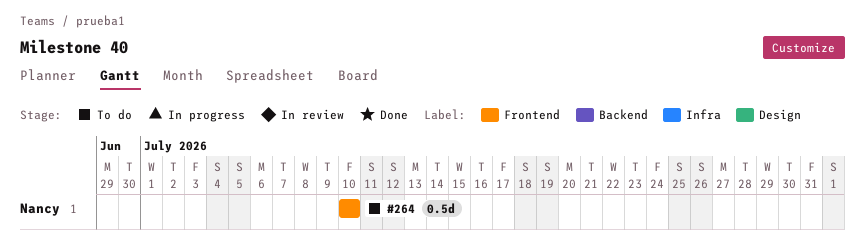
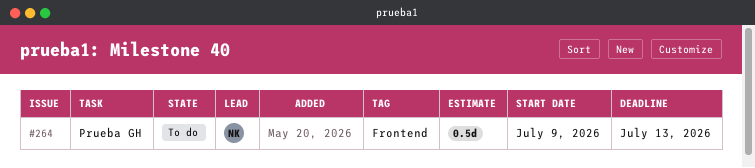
#264, start: Jul 10 -> Jul 9
#264, due: Jul 10 -> Jul 13

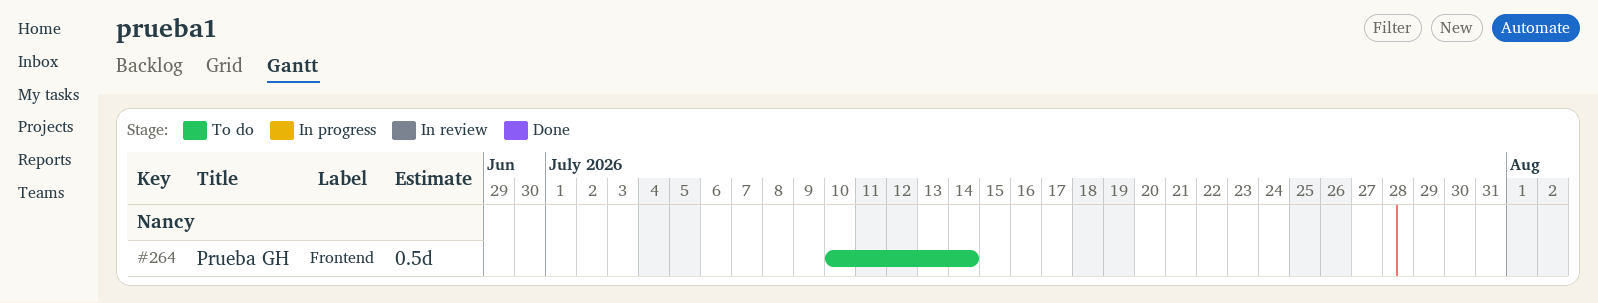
#264, start: Jul 9 -> Jul 10
#264, due: Jul 13 -> Jul 14

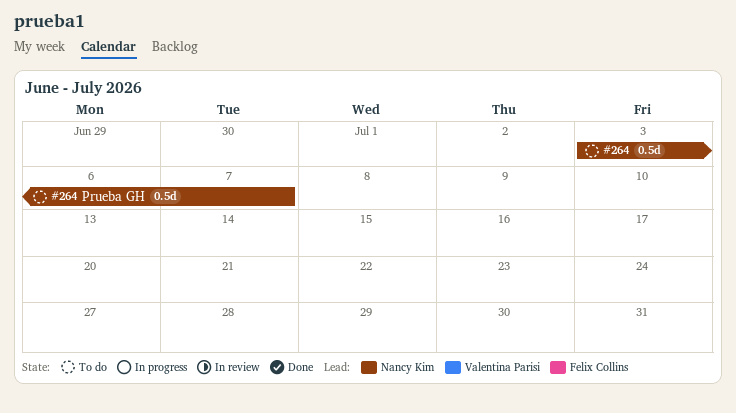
#264, start: Jul 10 -> Jul 3
#264, due: Jul 14 -> Jul 7

